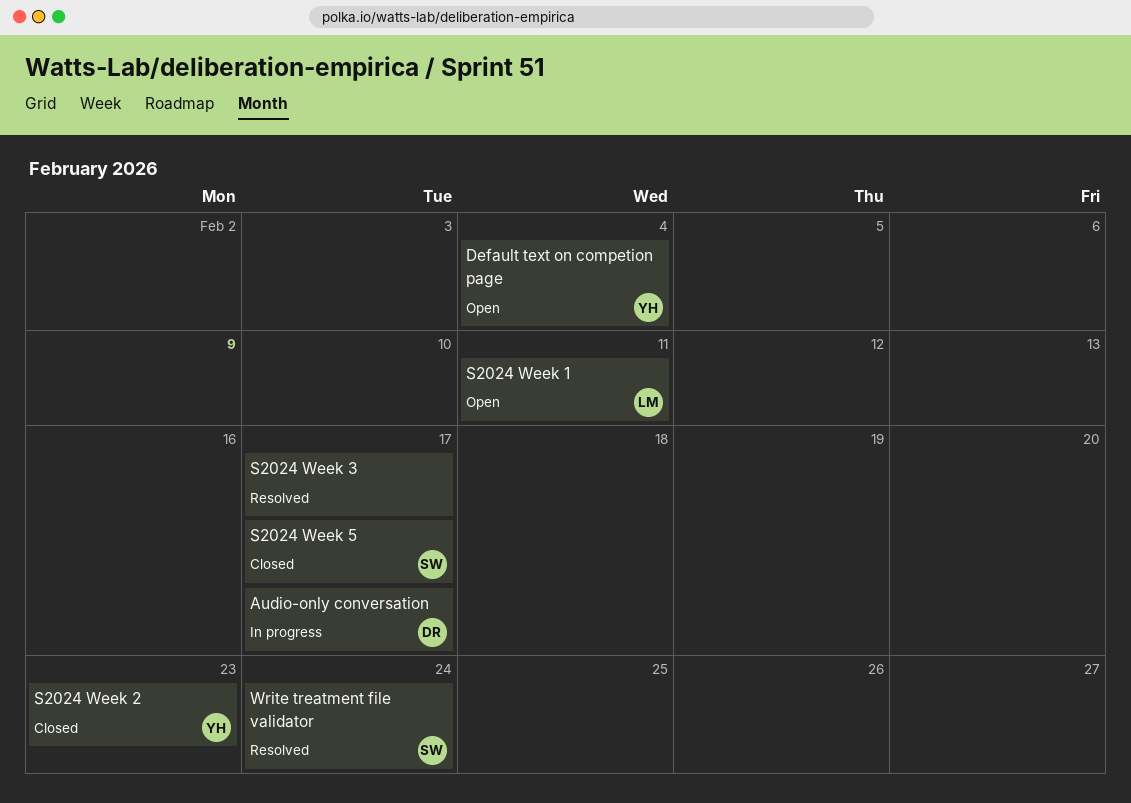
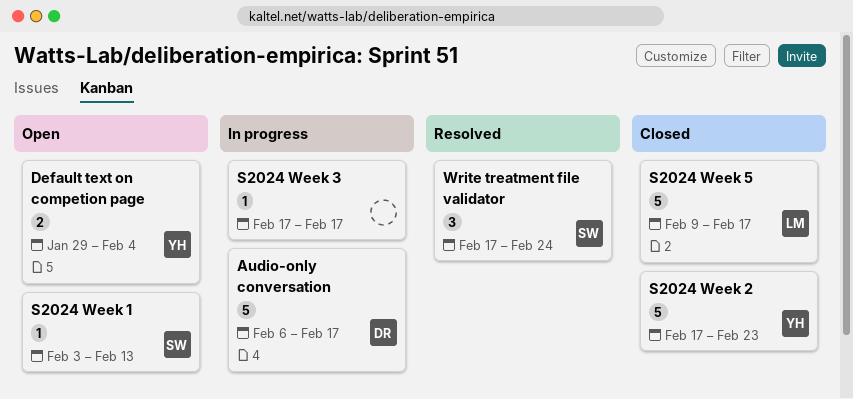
S2024 Week 1, owner: LM -> SW
S2024 Week 1, due: Feb 11 -> Feb 13
S2024 Week 3, status: Resolved -> In progress
S2024 Week 5, owner: SW -> LM

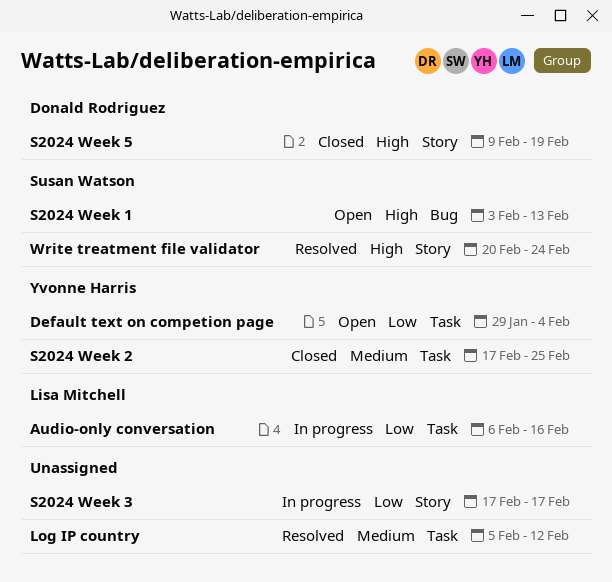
Audio-only conversation, owner: Donald Rodriguez -> Lisa Mitchell
Audio-only conversation, due: Feb 17 -> Feb 16
Log IP country: none -> present
S2024 Week 2, due: Feb 23 -> Feb 25
S2024 Week 5, owner: Lisa Mitchell -> Donald Rodriguez
S2024 Week 5, due: Feb 17 -> Feb 19
Write treatment file validator, start: Feb 17 -> Feb 20

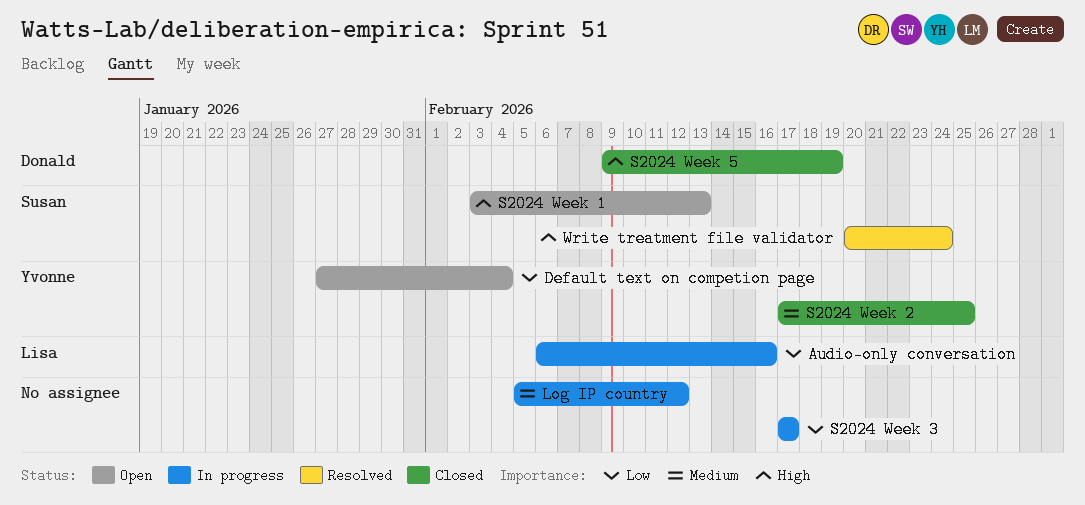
Default text on competion page, start: Jan 29 -> Jan 27
Log IP country, status: Resolved -> In progress

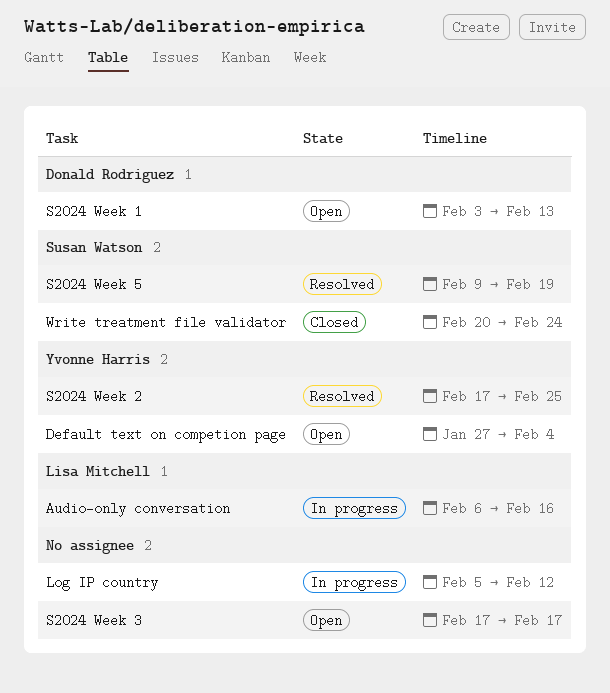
S2024 Week 1, owner: Susan Watson -> Donald Rodriguez
S2024 Week 2, status: Closed -> Resolved
S2024 Week 3, status: In progress -> Open
S2024 Week 5, status: Closed -> Resolved
S2024 Week 5, owner: Donald Rodriguez -> Susan Watson
Write treatment file validator, status: Resolved -> Closed

